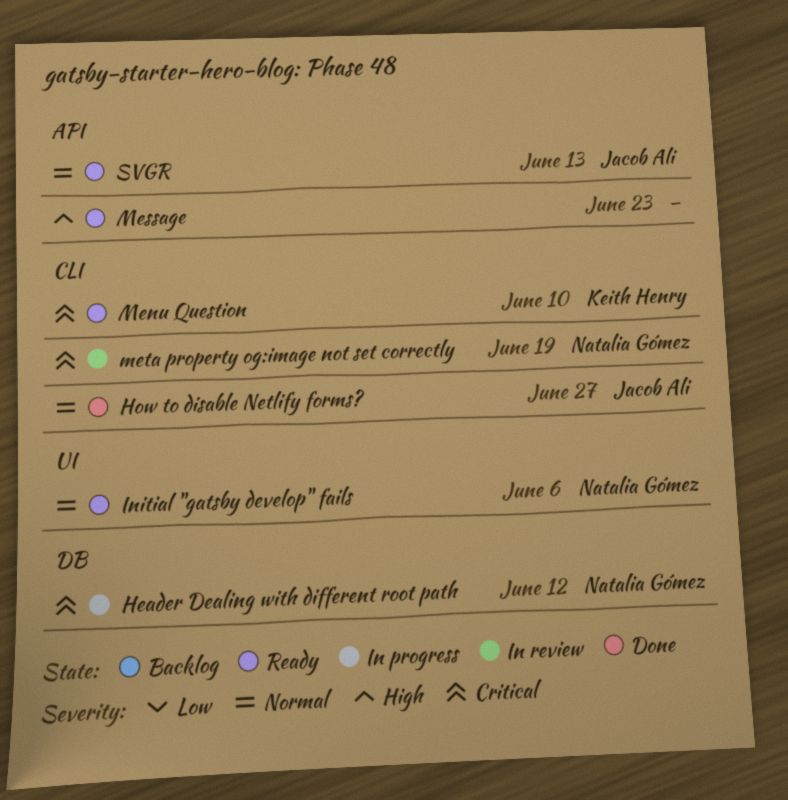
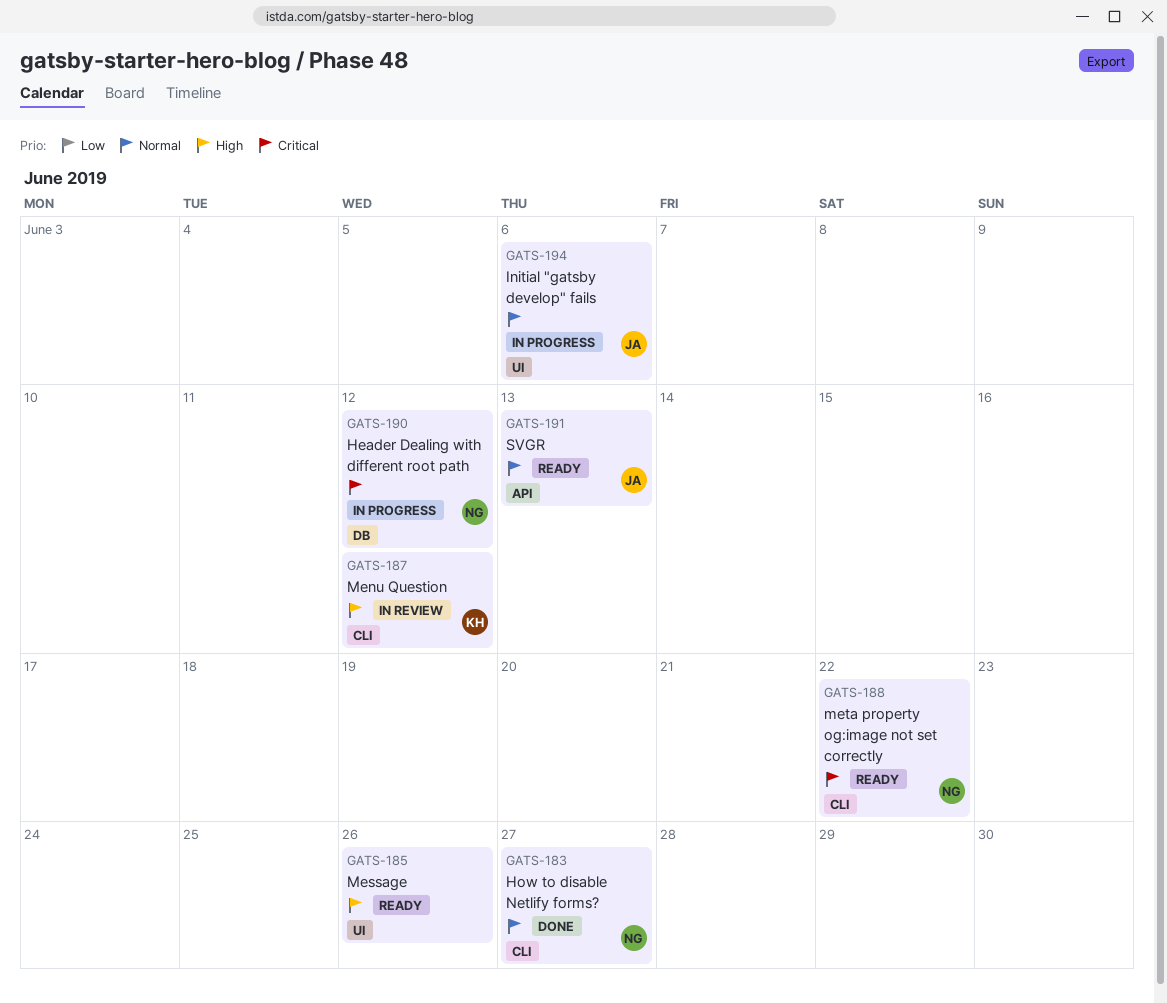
How to disable Netlify forms?, owner: Jacob Ali -> Natalia Gómez
Initial "gatsby develop" fails, status: Ready -> In progress
Initial "gatsby develop" fails, owner: Natalia Gómez -> Jacob Ali
Menu Question, status: Ready -> In review
Menu Question, priority: Critical -> High
Menu Question, due: Jun 10 -> Jun 12
Message, label: API -> UI
Message, due: Jun 23 -> Jun 26
meta property og:image not set correctly, status: In review -> Ready
meta property og:image not set correctly, due: Jun 19 -> Jun 22

